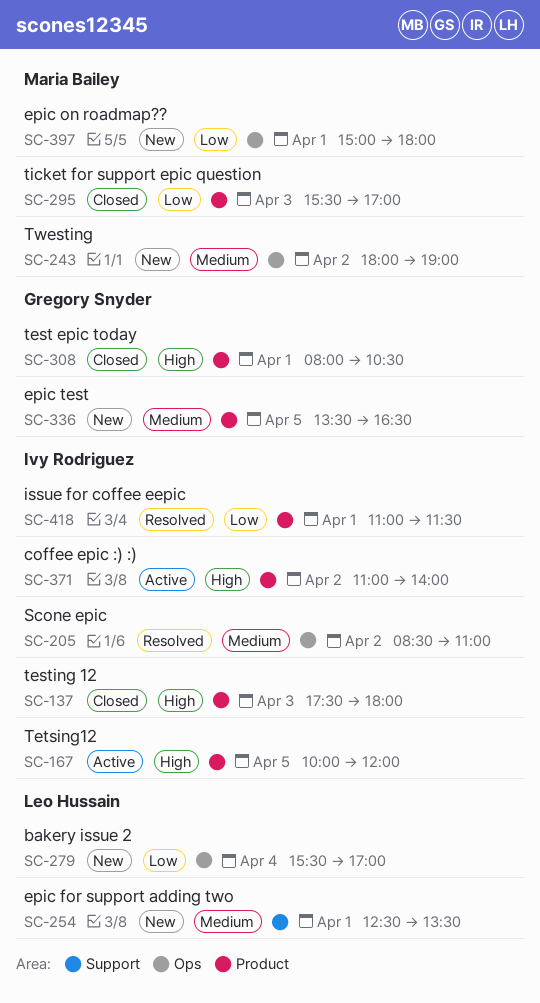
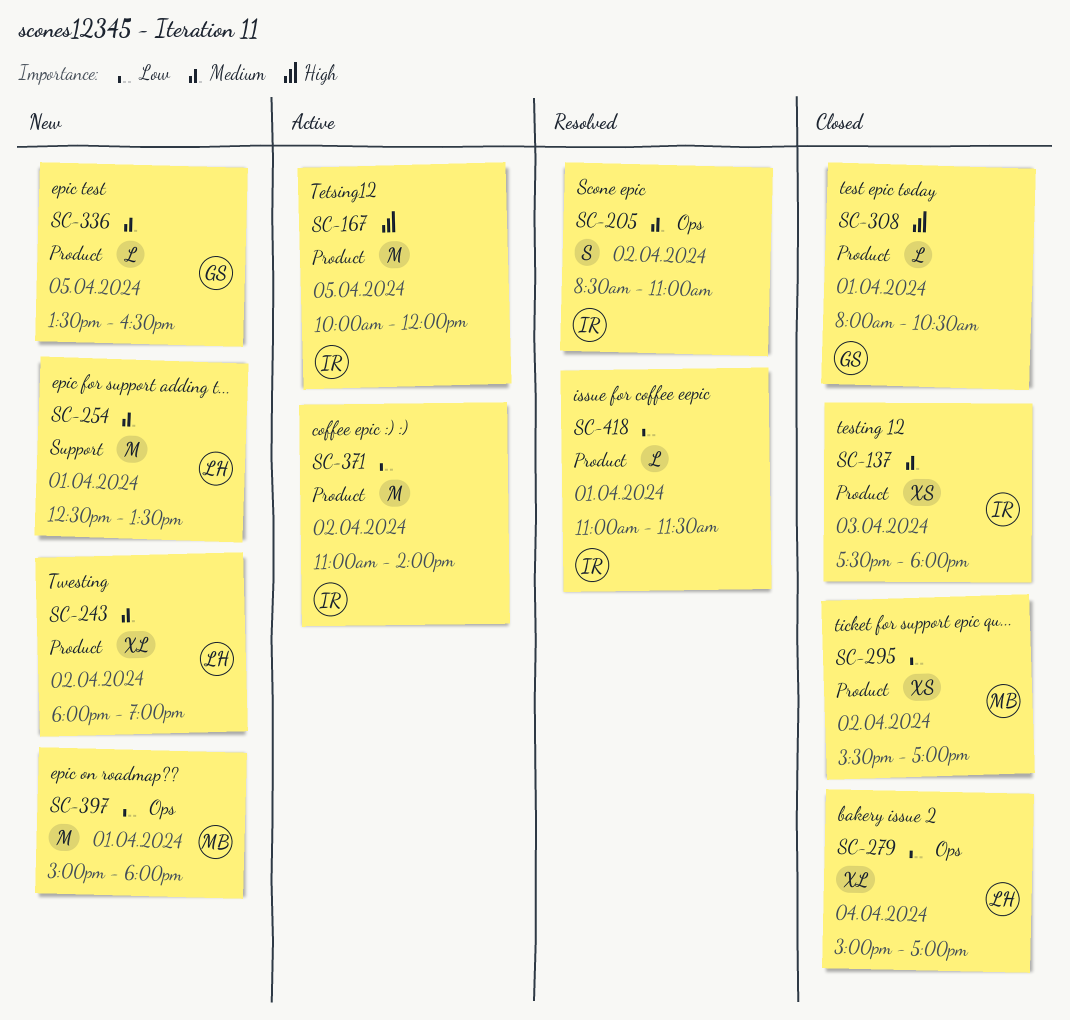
SC-137, priority: High -> Medium
SC-243, owner: Maria Bailey -> Leo Hussain
SC-243, label: Ops -> Product
SC-279, status: New -> Closed
SC-279, begins: 15:30 -> 15:00
SC-295, day: Apr 3 -> Apr 2
SC-371, priority: High -> Low

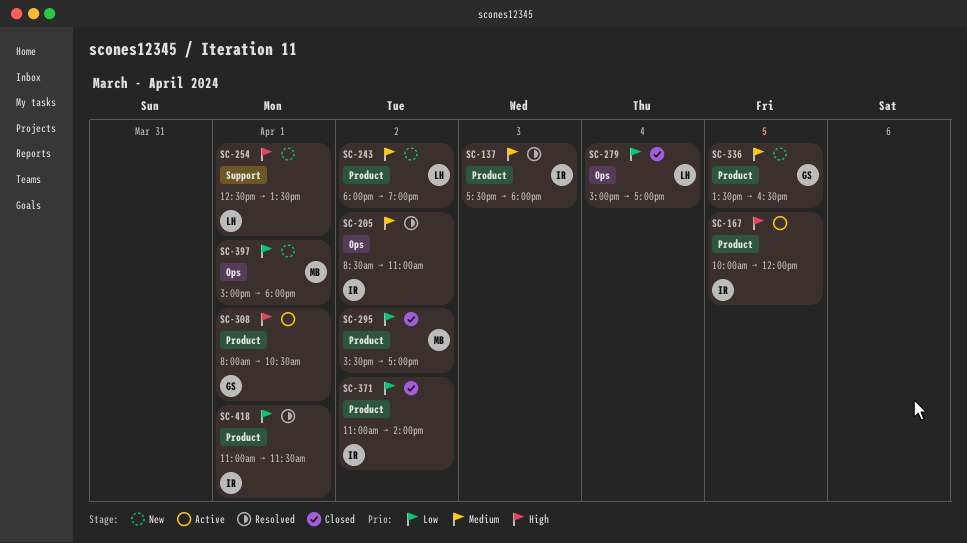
SC-137, status: Closed -> Resolved
SC-254, priority: Medium -> High
SC-308, status: Closed -> Active
SC-371, status: Active -> Closed

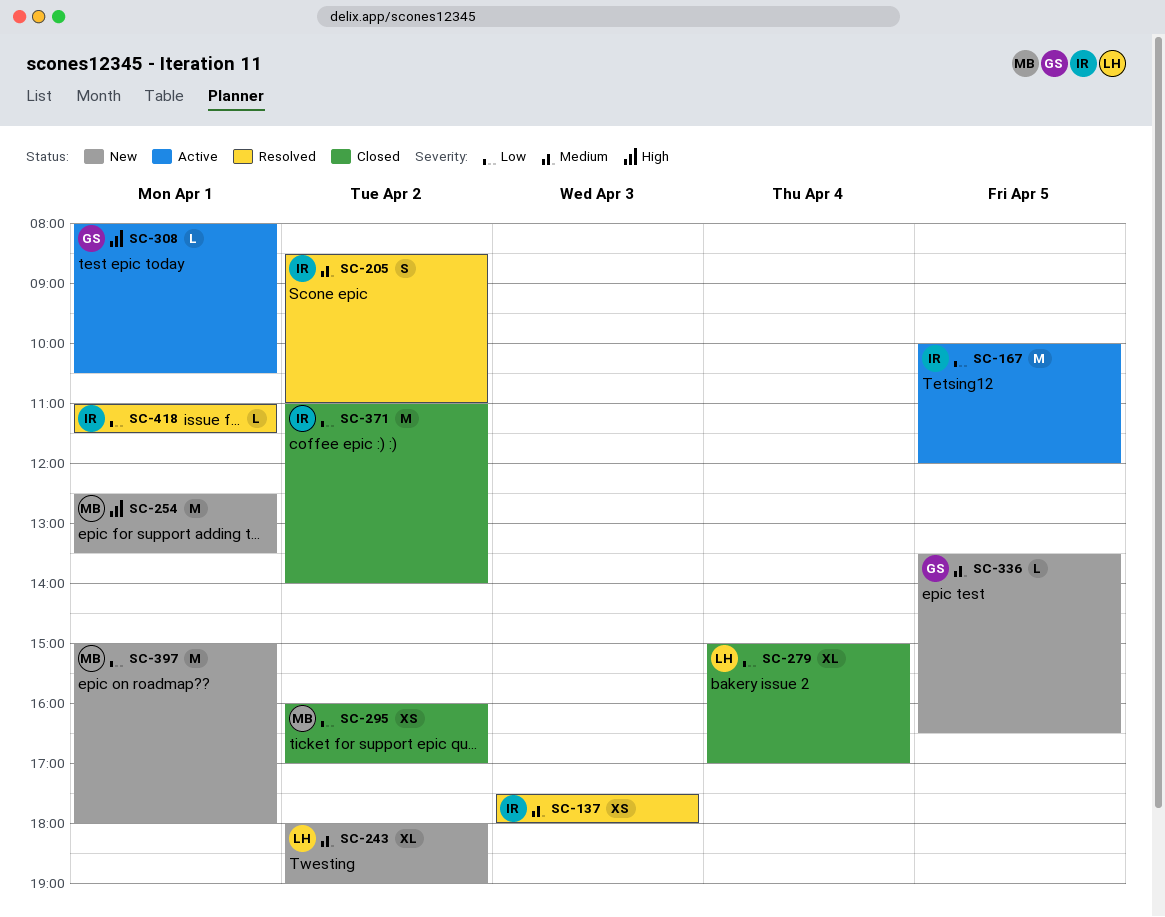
SC-167, priority: High -> Low
SC-254, owner: LH -> MB
SC-295, begins: 15:30 -> 16:00

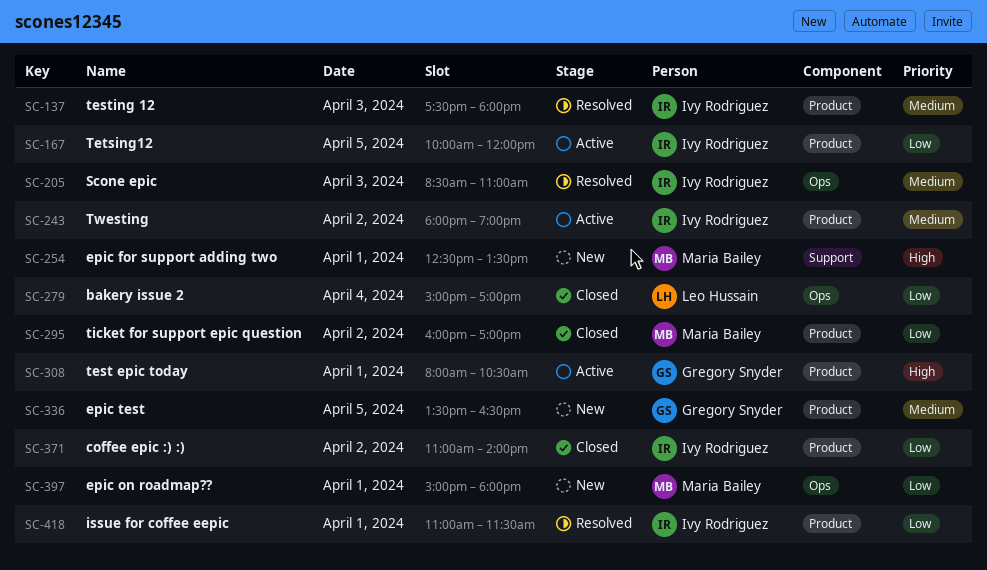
SC-205, day: Apr 2 -> Apr 3
SC-243, status: New -> Active
SC-243, owner: Leo Hussain -> Ivy Rodriguez

